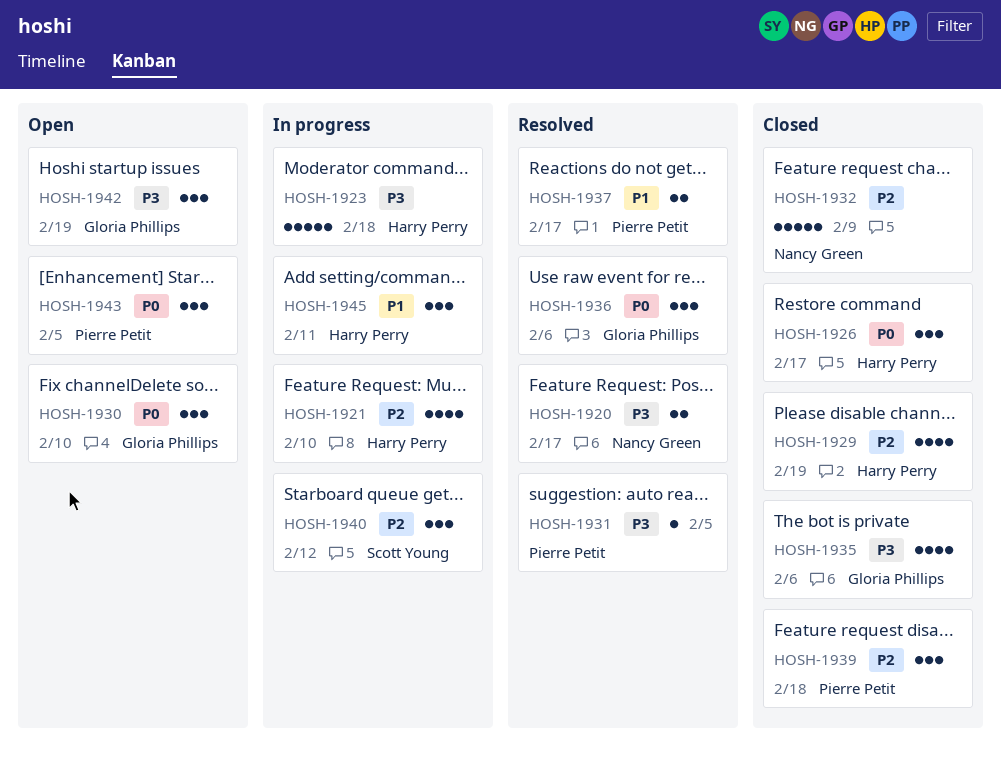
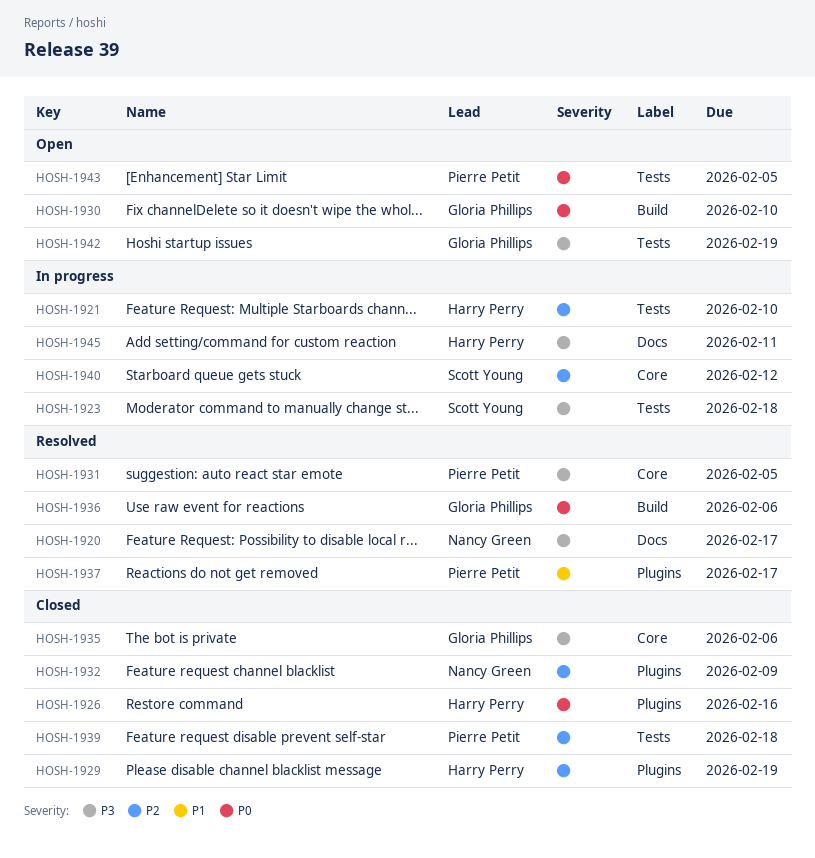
HOSH-1923, owner: Harry Perry -> Scott Young
HOSH-1926, due: Feb 17 -> Feb 16
HOSH-1945, priority: P1 -> P3

